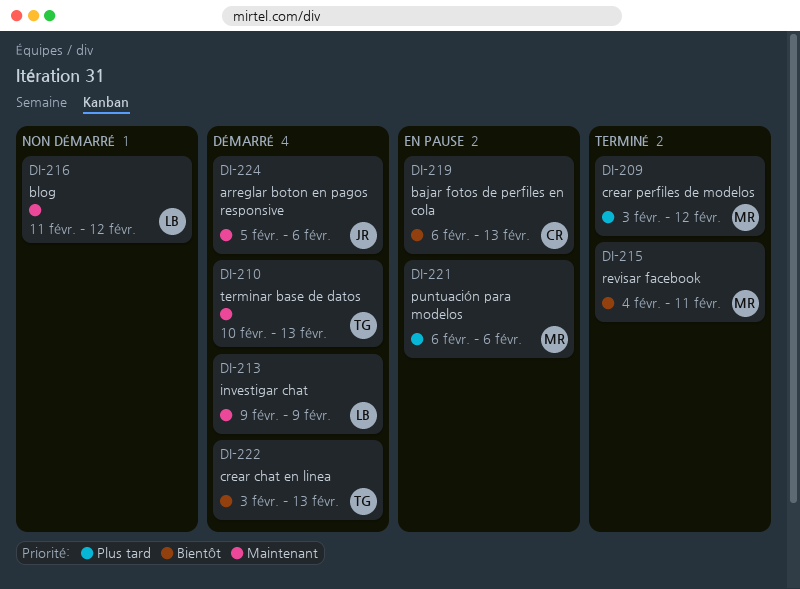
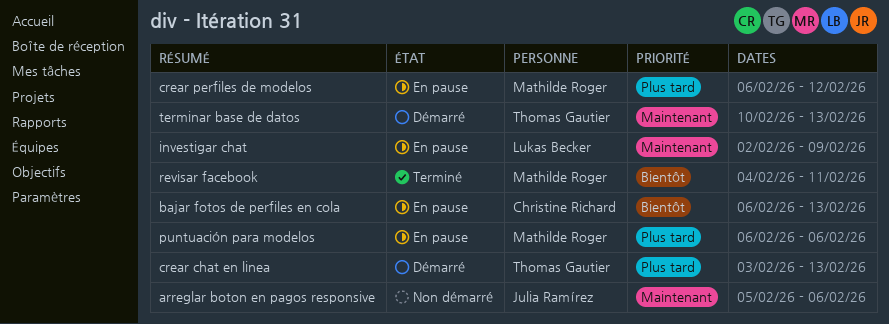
arreglar boton en pagos responsive, status: Démarré -> Non démarré
blog: present -> none
crear chat en linea, priority: Bientôt -> Plus tard
crear perfiles de modelos, status: Terminé -> En pause
crear perfiles de modelos, start: Feb 3 -> Feb 6
investigar chat, status: Démarré -> En pause
investigar chat, start: Feb 9 -> Feb 2

